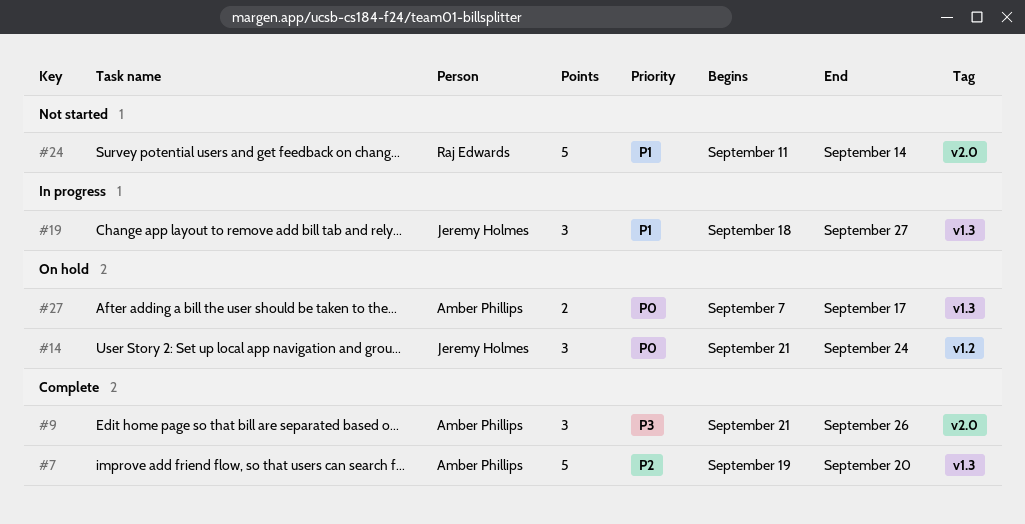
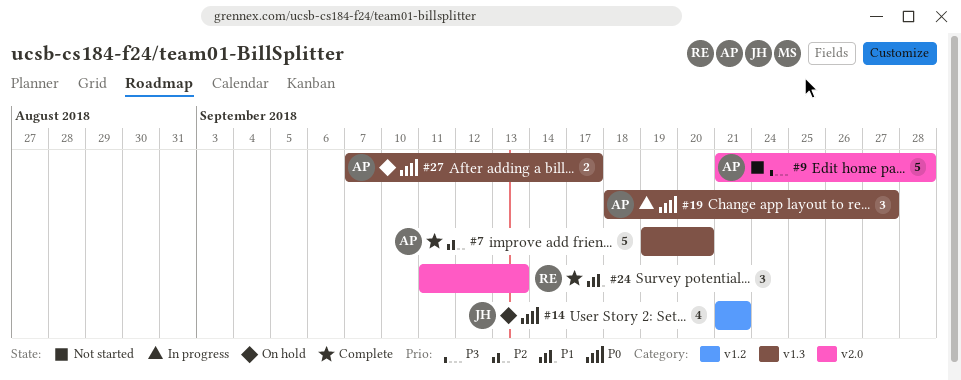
#9, status: Complete -> Not started
#9, estimate: 3 -> 5
#9, due: Sep 26 -> Sep 28
#14, estimate: 3 -> 4
#14, due: Sep 24 -> Sep 21
#19, owner: Jeremy Holmes -> Amber Phillips
#19, priority: P1 -> P0
#24, status: Not started -> Complete
#24, estimate: 5 -> 3
#24, due: Sep 14 -> Sep 13

